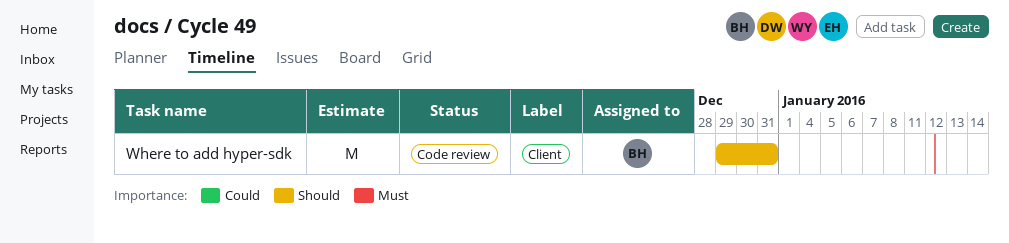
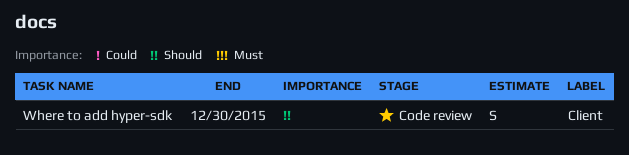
Where to add hyper-sdk, estimate: M -> S
Where to add hyper-sdk, due: Dec 31 -> Dec 30

